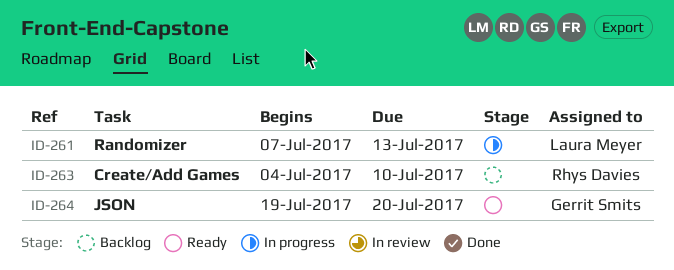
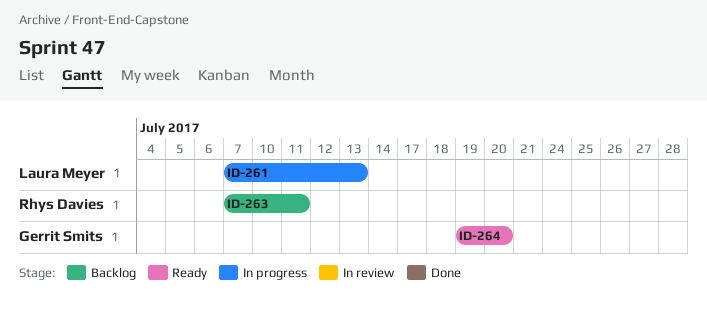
ID-263, start: Jul 4 -> Jul 7
ID-263, due: Jul 10 -> Jul 11

